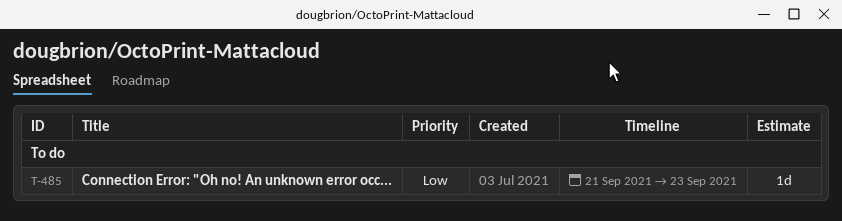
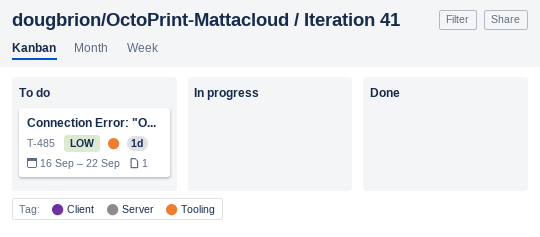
T-485, start: Sep 21 -> Sep 16
T-485, due: Sep 23 -> Sep 22

